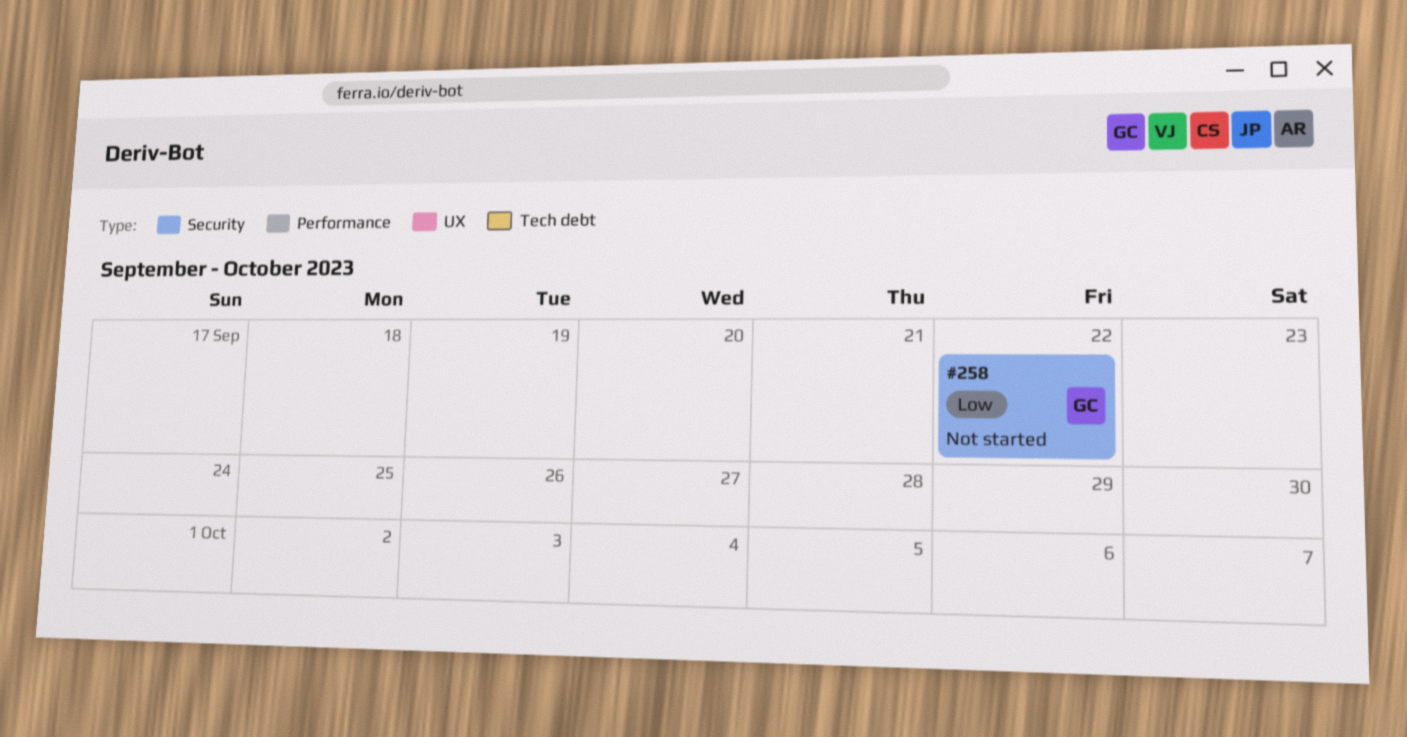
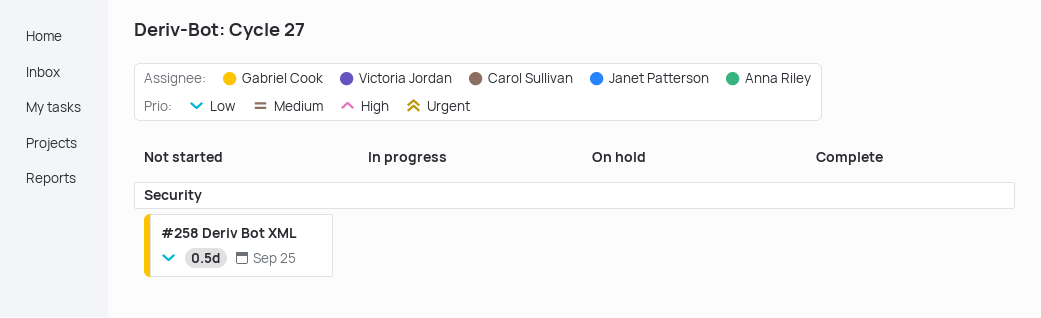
#258, due: Sep 22 -> Sep 25

